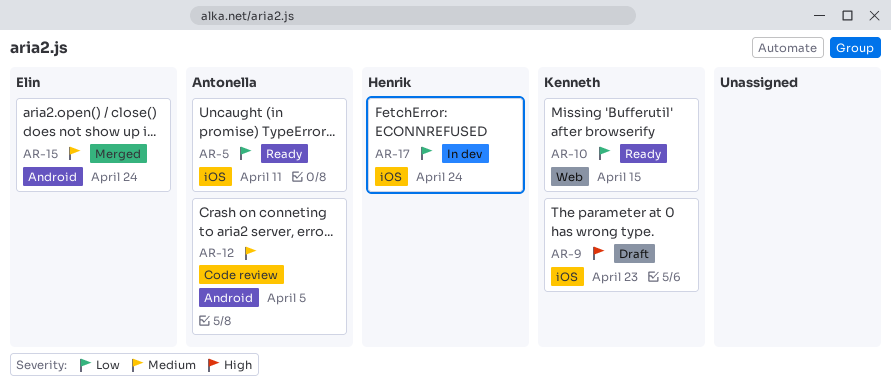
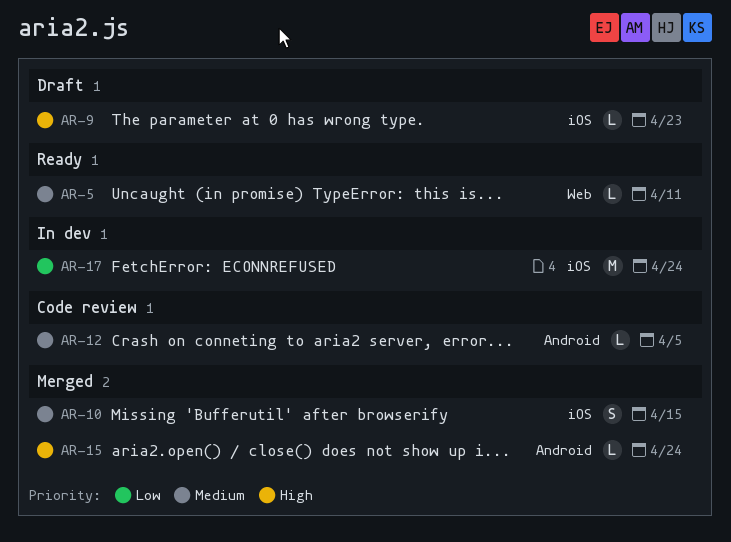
AR-5, priority: Low -> Medium
AR-5, label: iOS -> Web
AR-10, status: Ready -> Merged
AR-10, priority: Low -> Medium
AR-10, label: Web -> iOS
AR-15, priority: Medium -> High

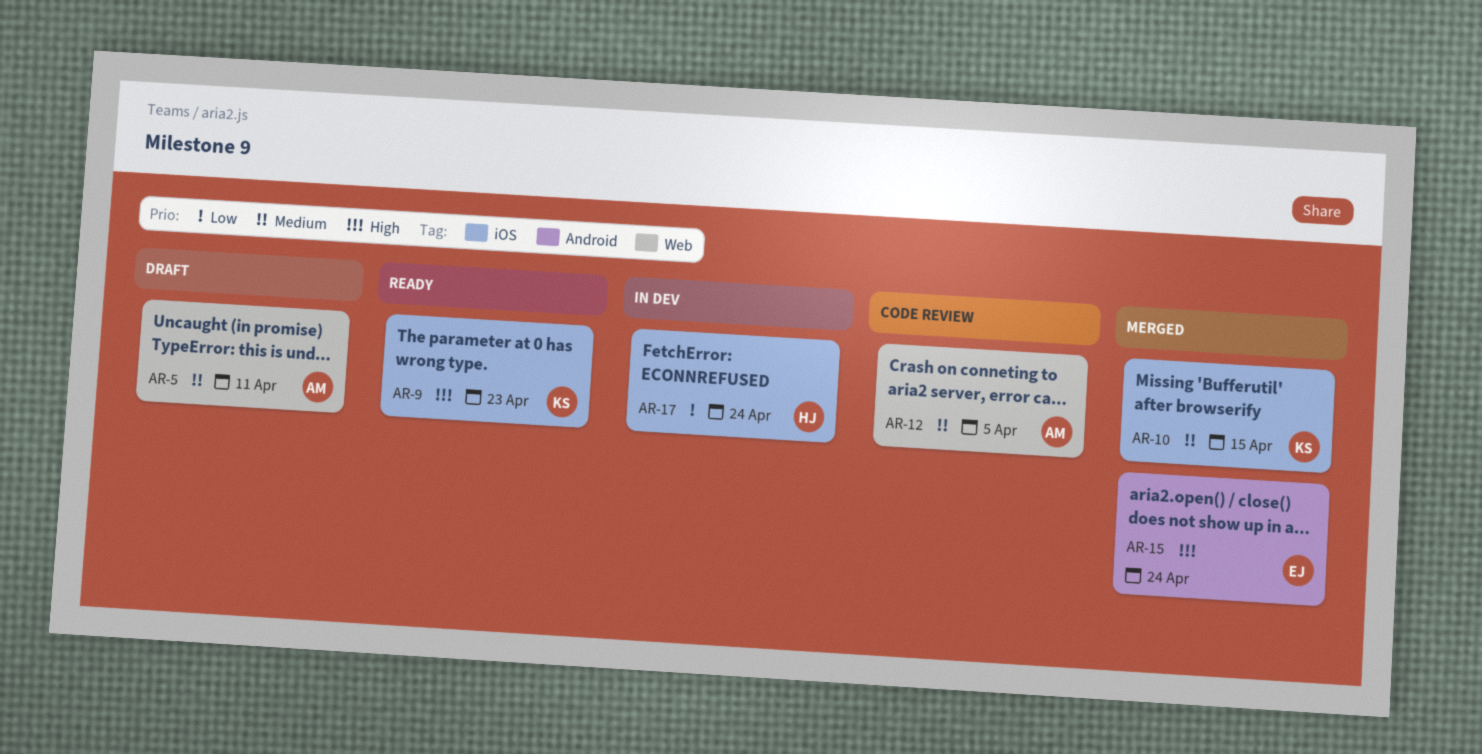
AR-5, status: Ready -> Draft
AR-9, status: Draft -> Ready
AR-12, label: Android -> Web

